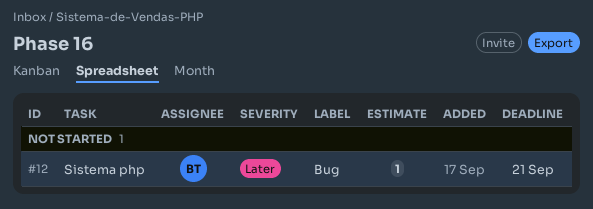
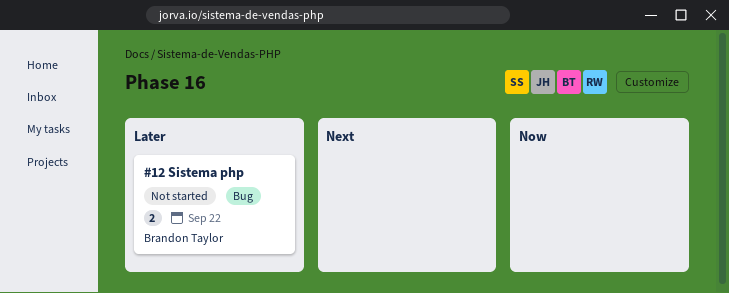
#12, estimate: 1 -> 2
#12, due: Sep 21 -> Sep 22

